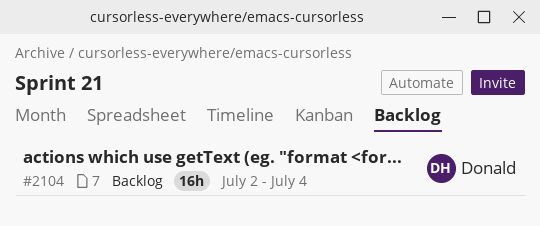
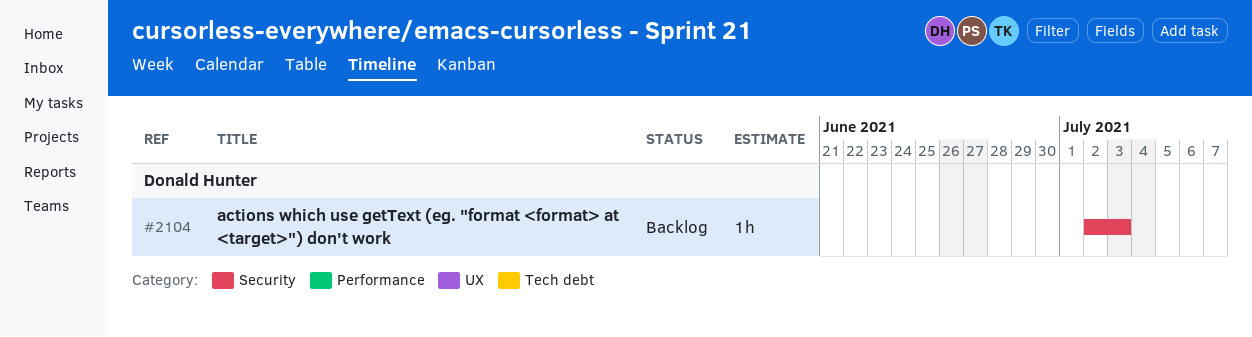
#2104, estimate: 16h -> 1h
#2104, due: Jul 4 -> Jul 3

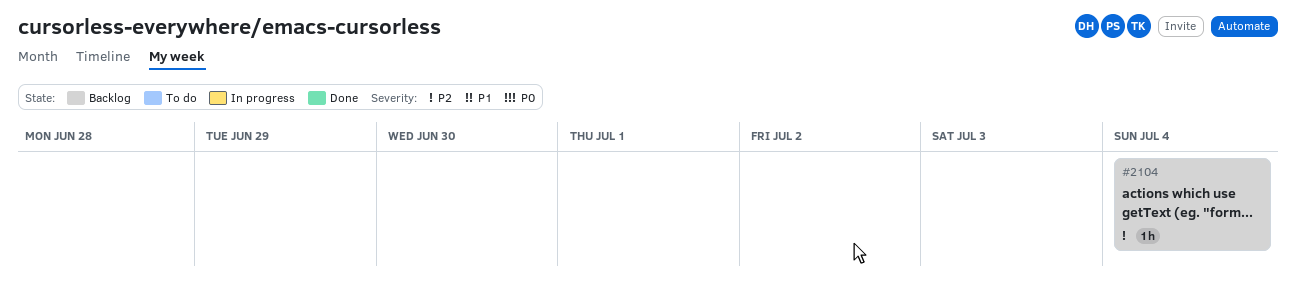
#2104, due: Jul 3 -> Jul 4

